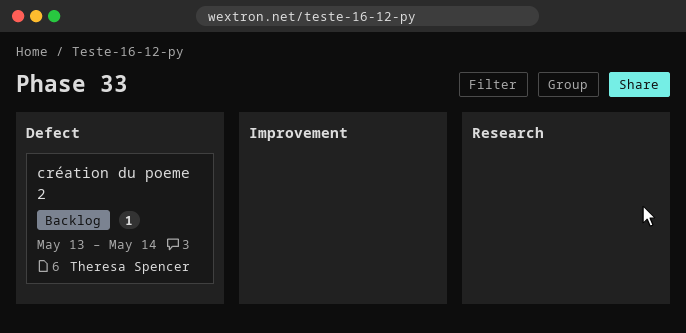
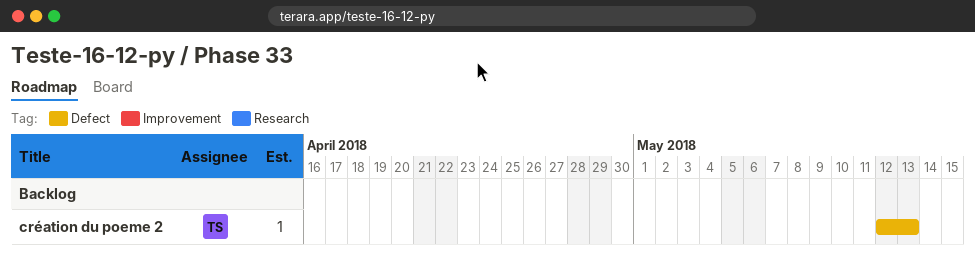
création du poeme 2, start: May 13 -> May 12
création du poeme 2, due: May 14 -> May 13

